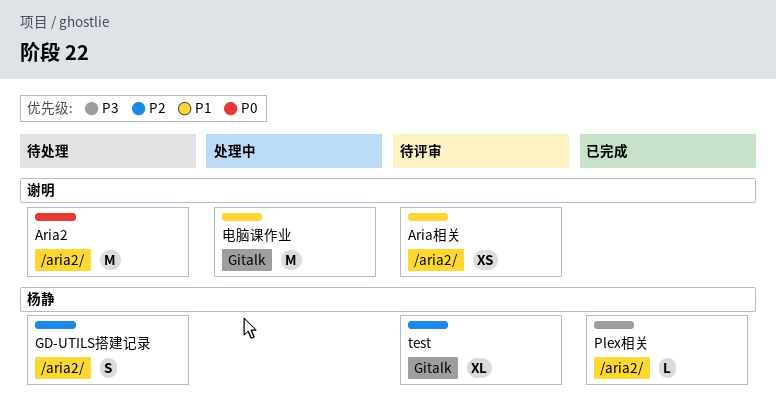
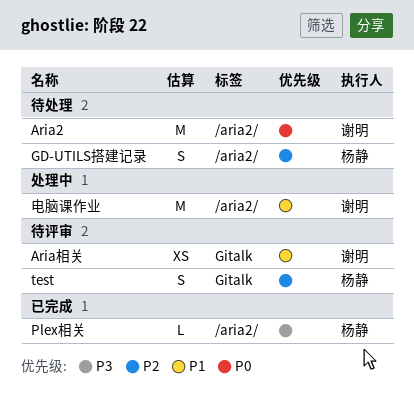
Aria相关, label: /aria2/ -> Gitalk
test, estimate: XL -> S
电脑课作业, label: Gitalk -> /aria2/

